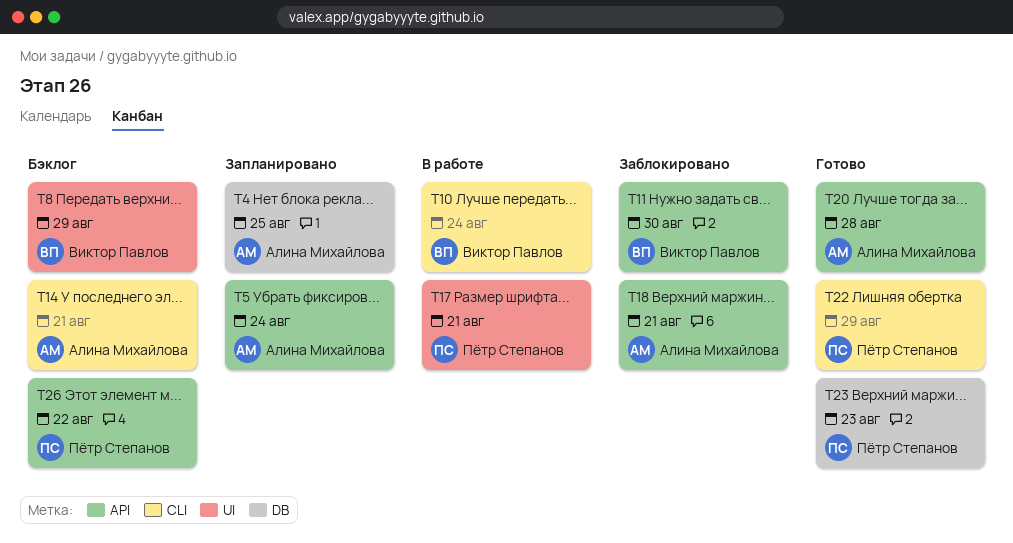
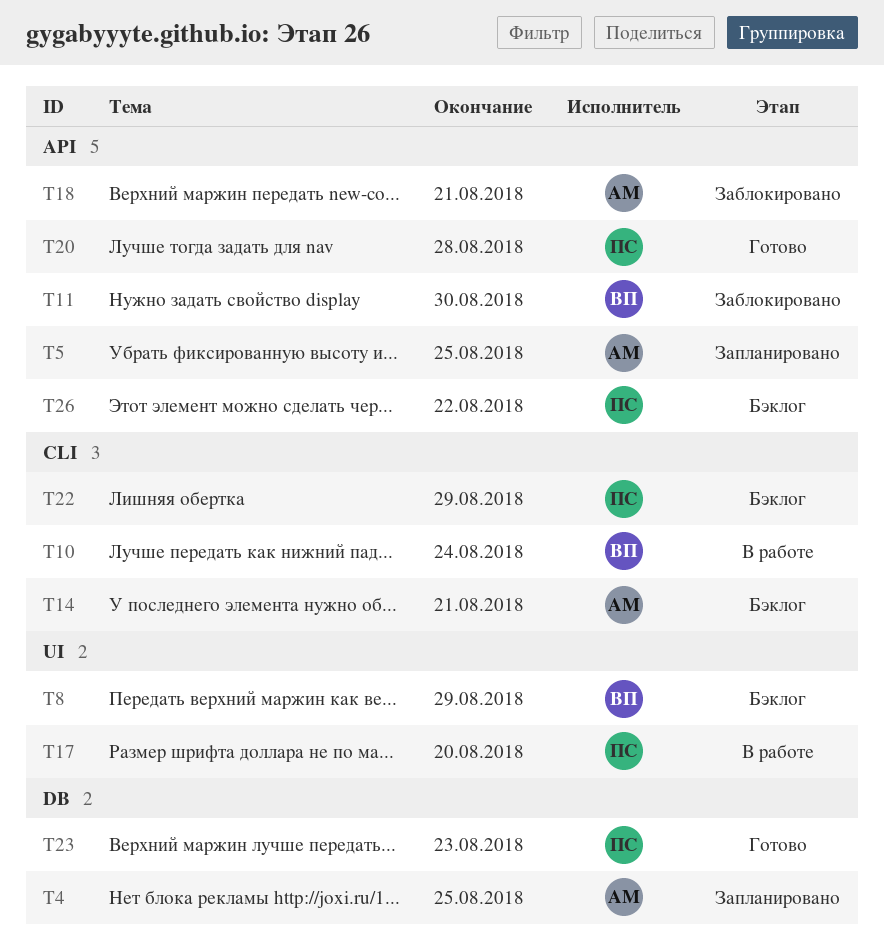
T5, due: Aug 24 -> Aug 25
T17, due: Aug 21 -> Aug 20
T20, owner: Алина Михайлова -> Пётр Степанов
T22, status: Готово -> Бэклог

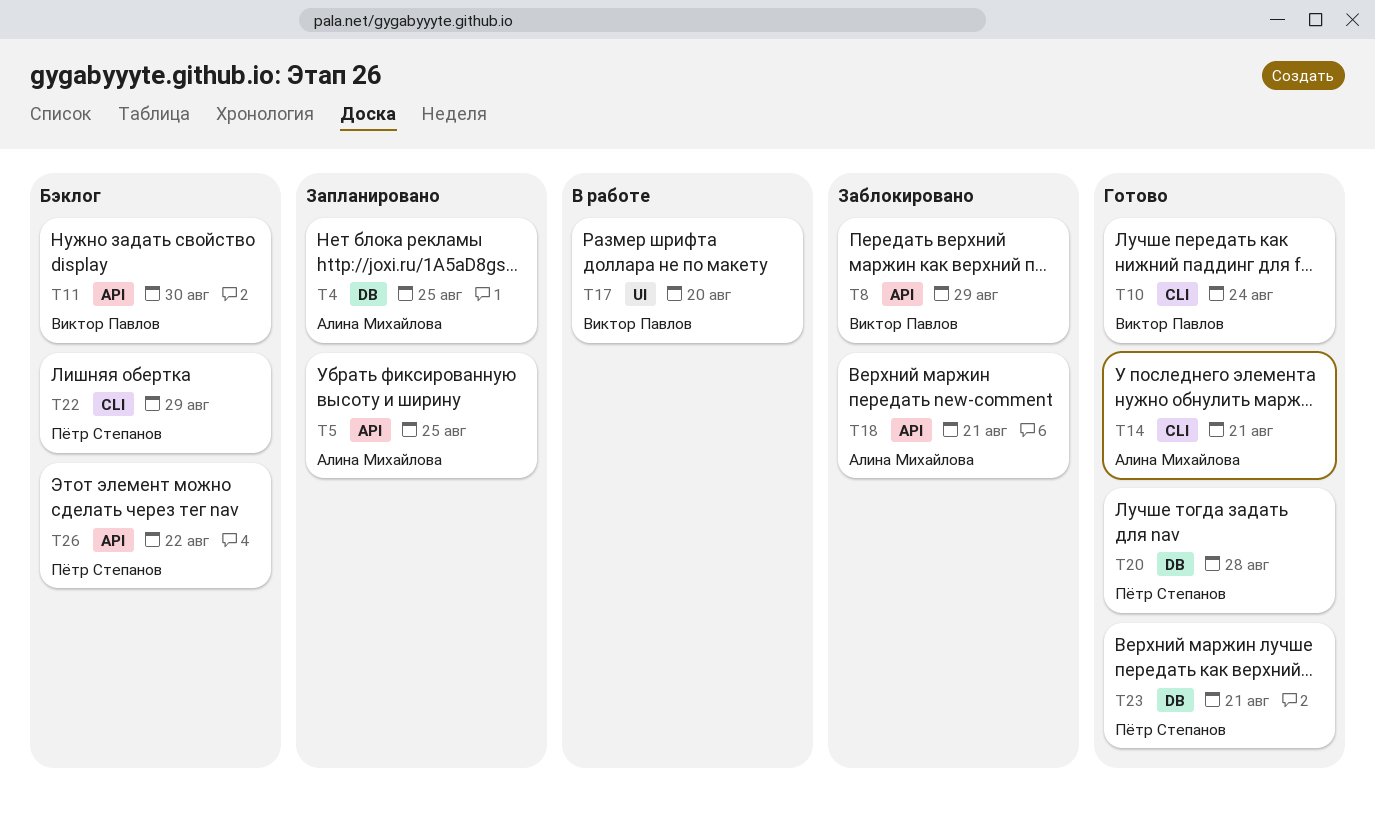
T8, status: Бэклог -> Заблокировано
T8, label: UI -> API
T10, status: В работе -> Готово
T11, status: Заблокировано -> Бэклог
T14, status: Бэклог -> Готово
T17, owner: Пётр Степанов -> Виктор Павлов
T20, label: API -> DB
T23, due: Aug 23 -> Aug 21

